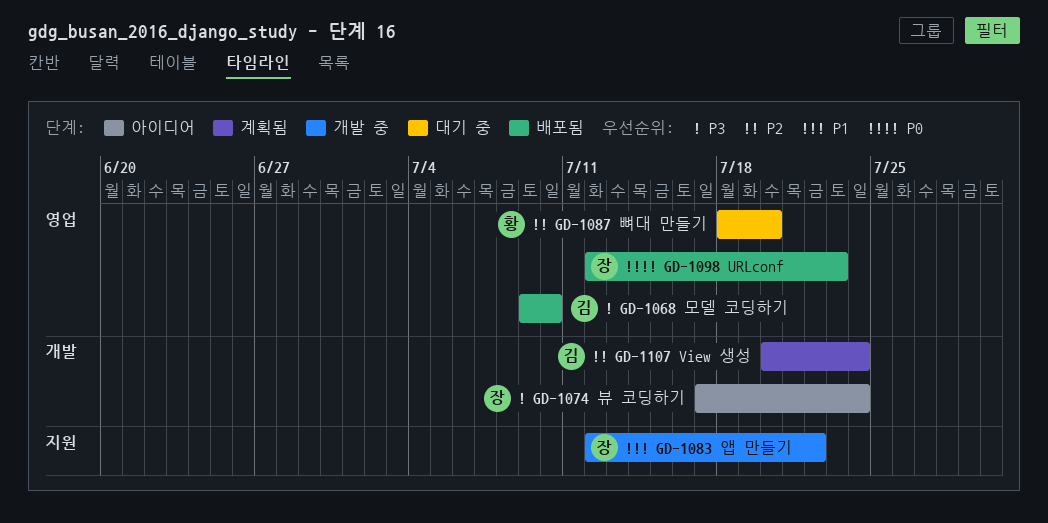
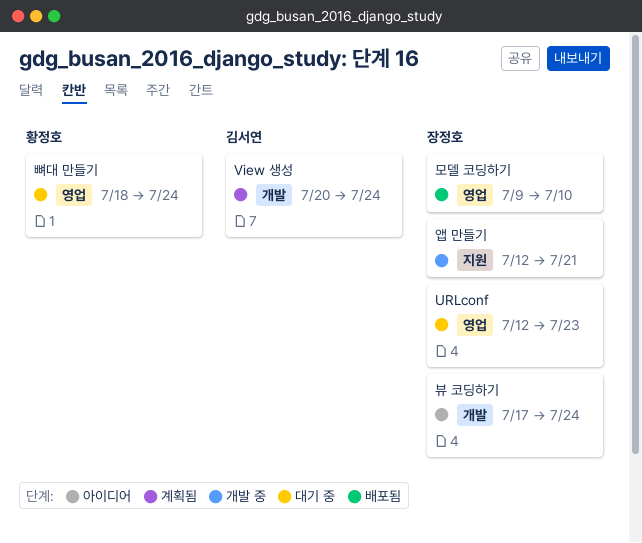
URLconf, status: 배포됨 -> 대기 중
모델 코딩하기, owner: 김서연 -> 장정호
뼈대 만들기, due: Jul 20 -> Jul 24
앱 만들기, due: Jul 22 -> Jul 21

